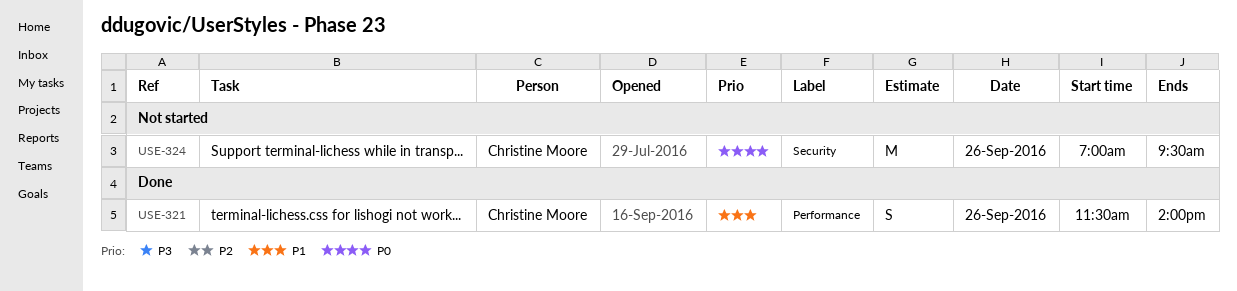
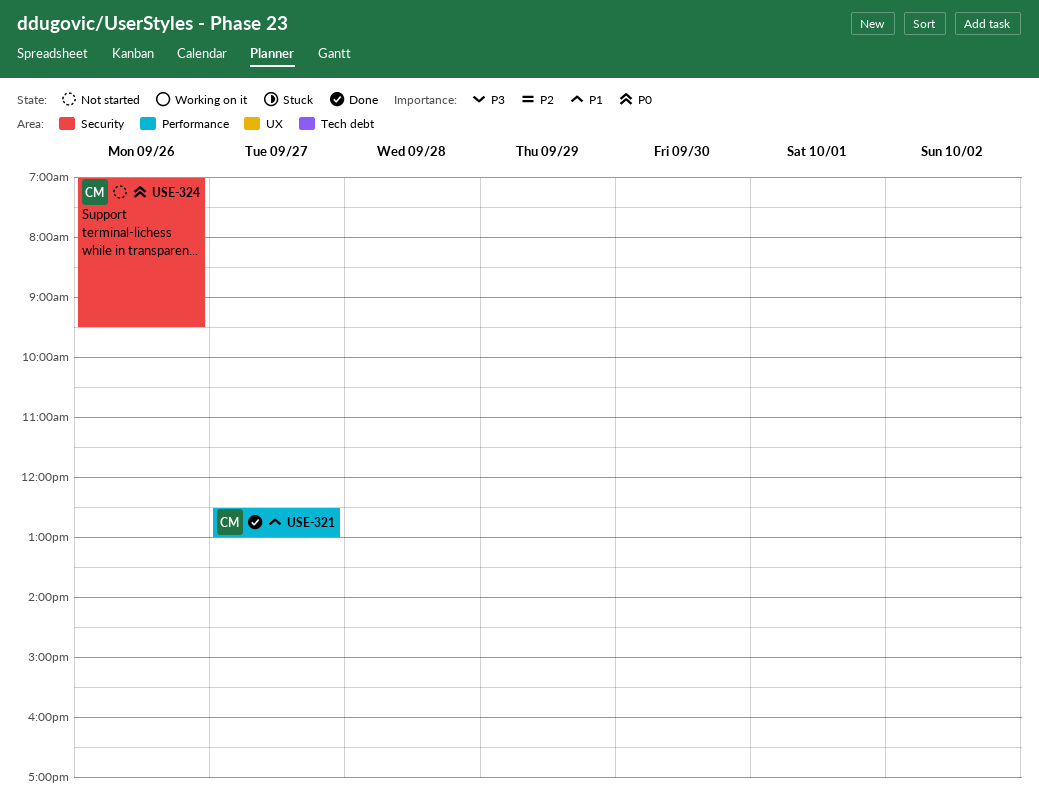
USE-321, day: Sep 26 -> Sep 27
USE-321, begins: 11:30 -> 12:30
USE-321, ends: 14:00 -> 13:00

